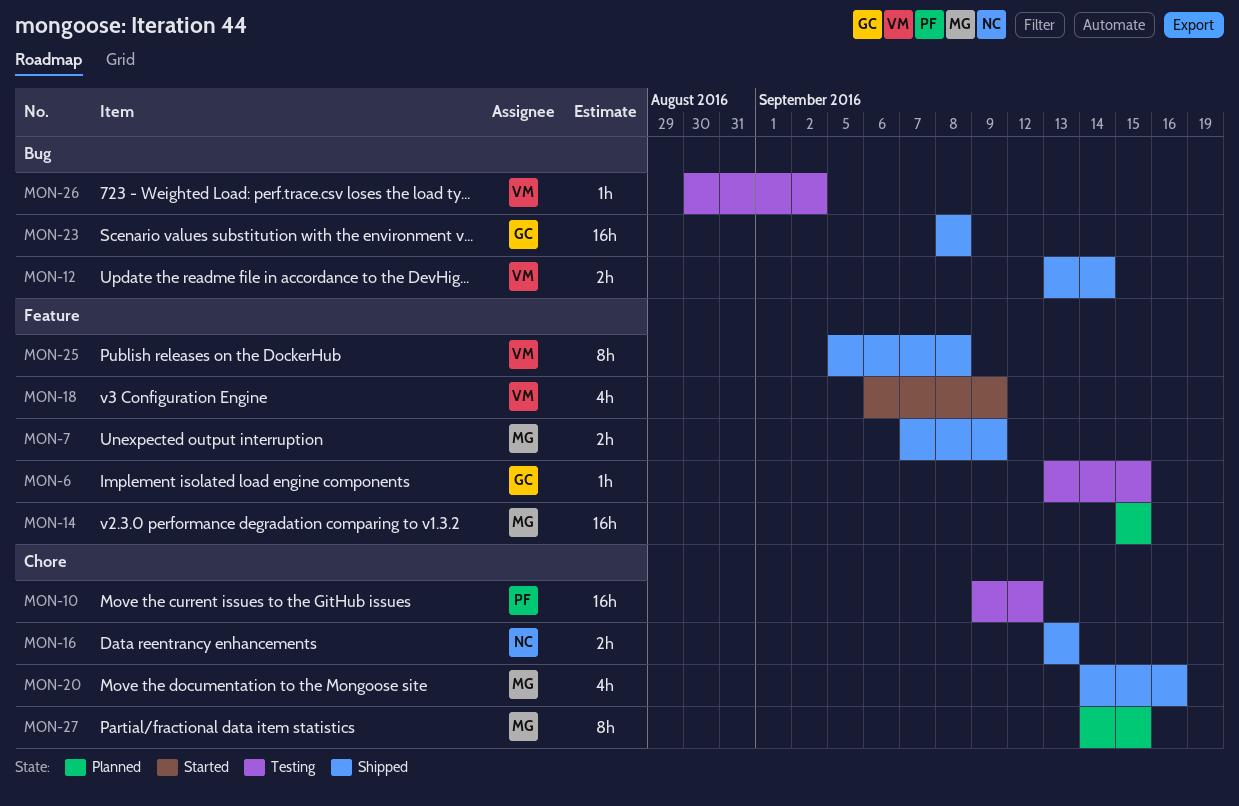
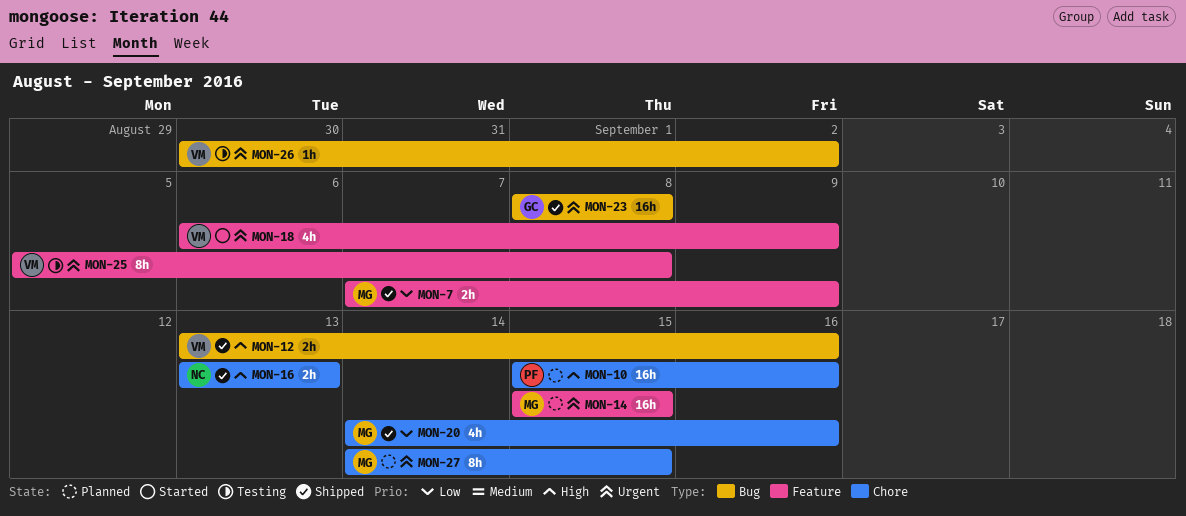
MON-6: present -> none
MON-10, status: Testing -> Planned
MON-10, start: Sep 9 -> Sep 15
MON-10, due: Sep 12 -> Sep 16
MON-12, due: Sep 14 -> Sep 16
MON-25, status: Shipped -> Testing

